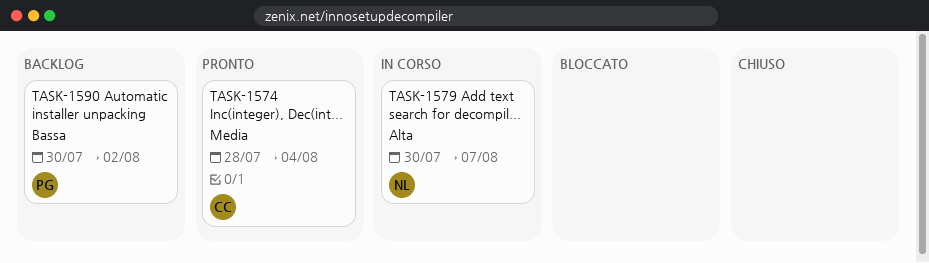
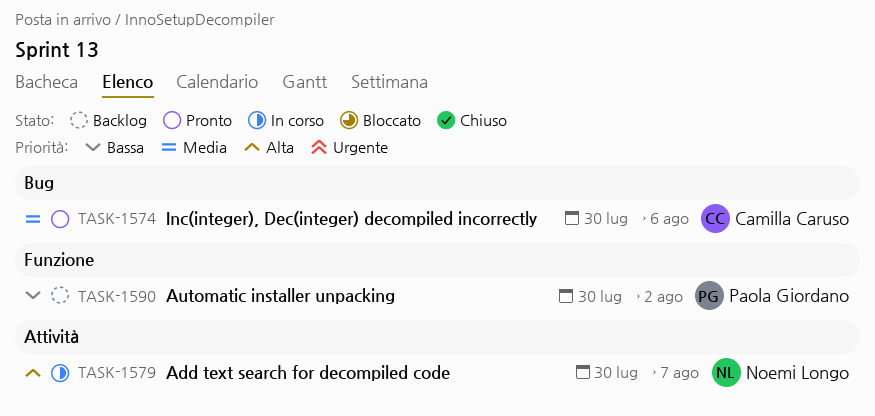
TASK-1574, start: Jul 28 -> Jul 30
TASK-1574, due: Aug 4 -> Aug 6

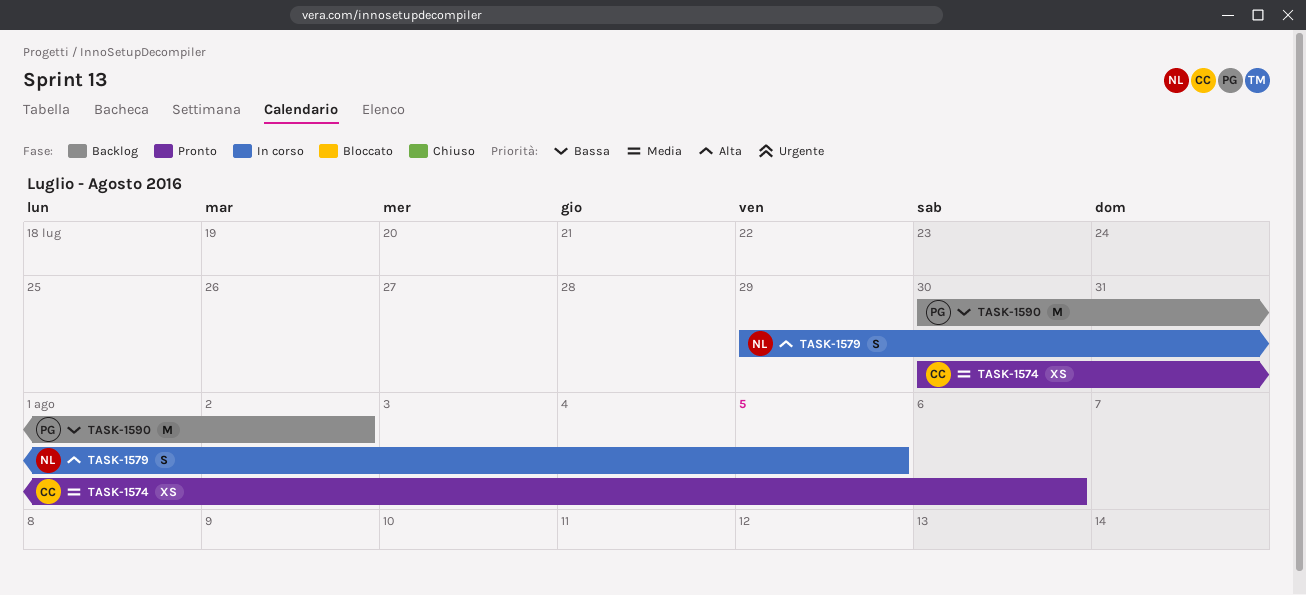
TASK-1579, start: Jul 30 -> Jul 29
TASK-1579, due: Aug 7 -> Aug 5

